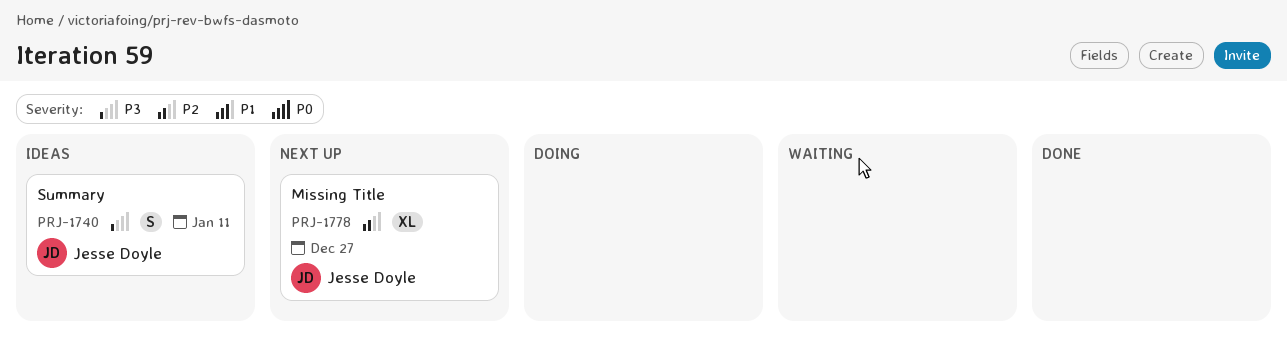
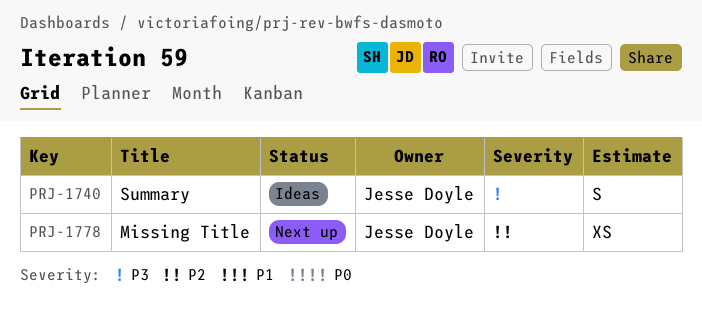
PRJ-1778, estimate: XL -> XS

